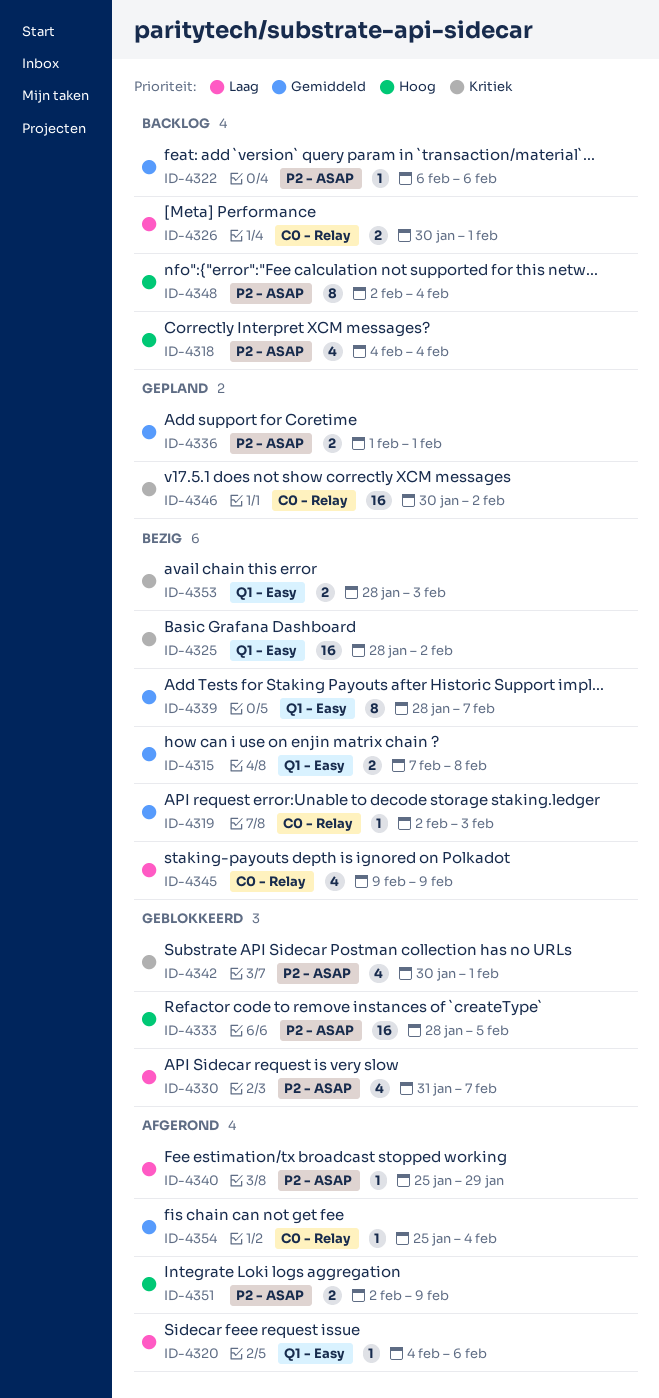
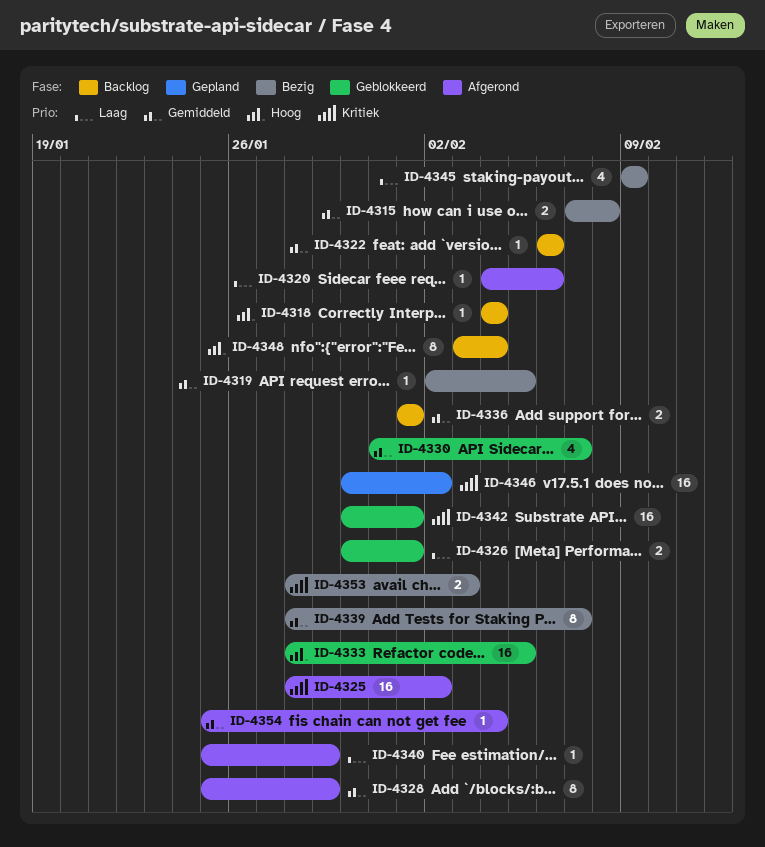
ID-4318, estimate: 4 -> 1
ID-4319, due: Feb 3 -> Feb 5
ID-4325, status: Bezig -> Afgerond
ID-4326, status: Backlog -> Geblokkeerd
ID-4328: none -> present
ID-4330, priority: Laag -> Gemiddeld
ID-4336, status: Gepland -> Backlog
ID-4342, estimate: 4 -> 16
ID-4348, start: Feb 2 -> Feb 3
ID-4351: present -> none

